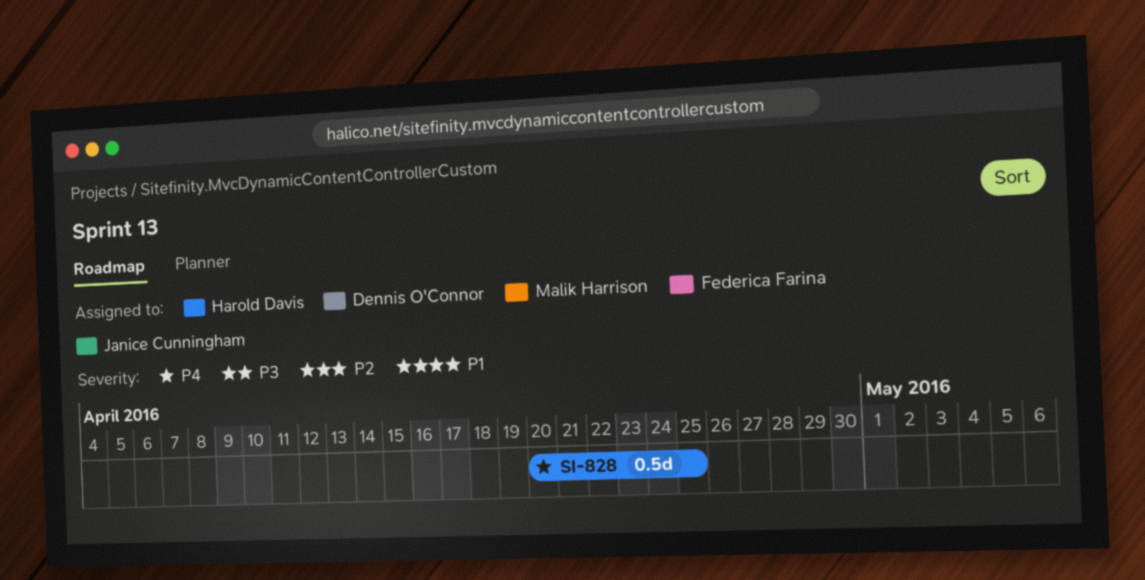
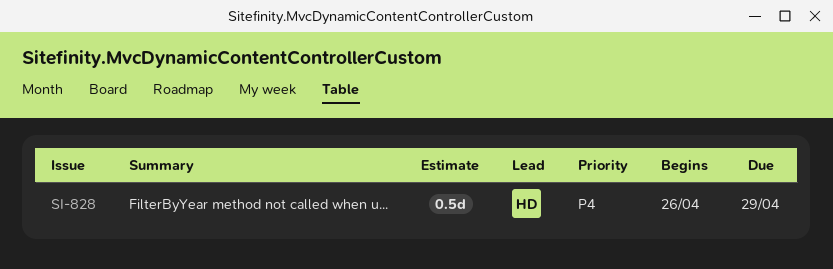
SI-828, start: Apr 20 -> Apr 26
SI-828, due: Apr 25 -> Apr 29

